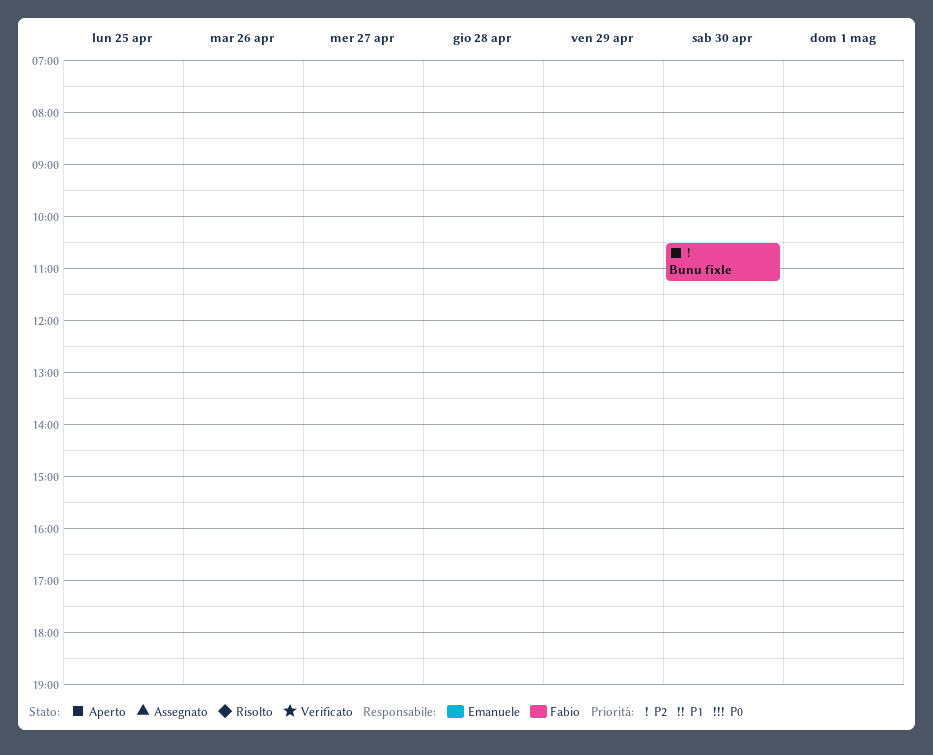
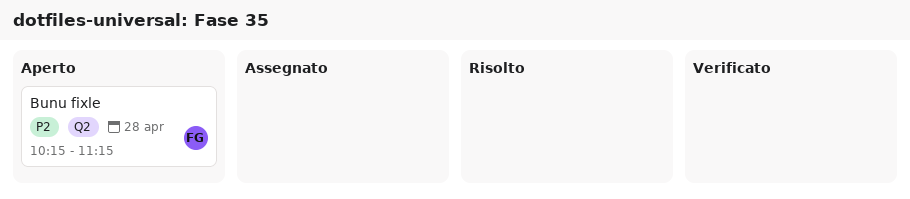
Bunu fixle, day: Apr 30 -> Apr 28
Bunu fixle, begins: 10:30 -> 10:15

